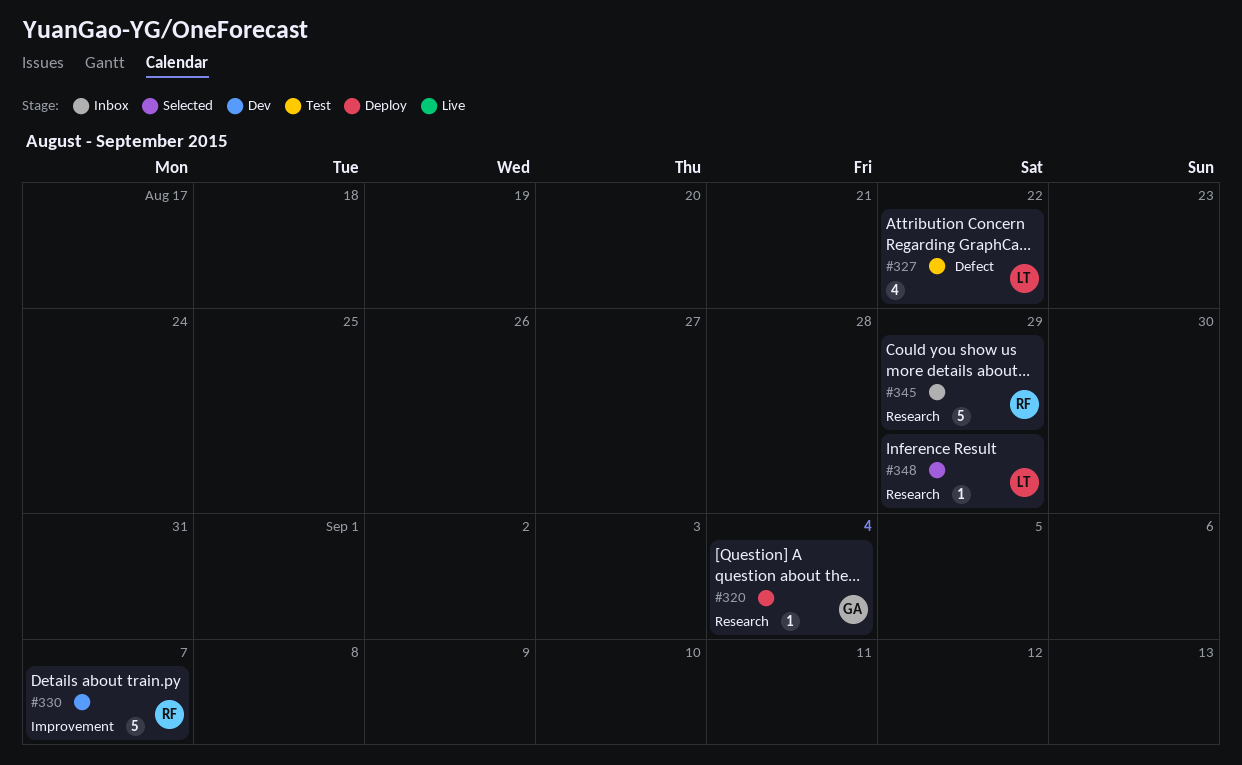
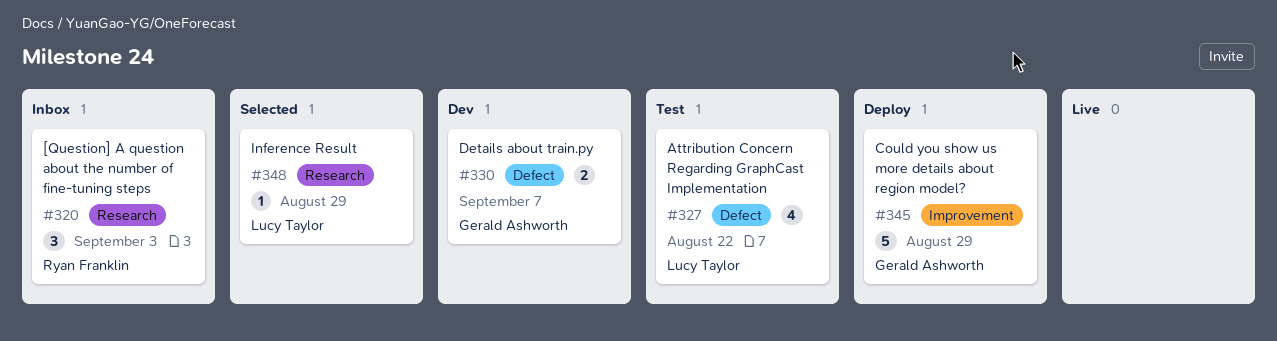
#320, status: Deploy -> Inbox
#320, owner: Gerald Ashworth -> Ryan Franklin
#320, estimate: 1 -> 3
#320, due: Sep 4 -> Sep 3
#330, owner: Ryan Franklin -> Gerald Ashworth
#330, label: Improvement -> Defect
#330, estimate: 5 -> 2
#345, status: Inbox -> Deploy
#345, owner: Ryan Franklin -> Gerald Ashworth
#345, label: Research -> Improvement

